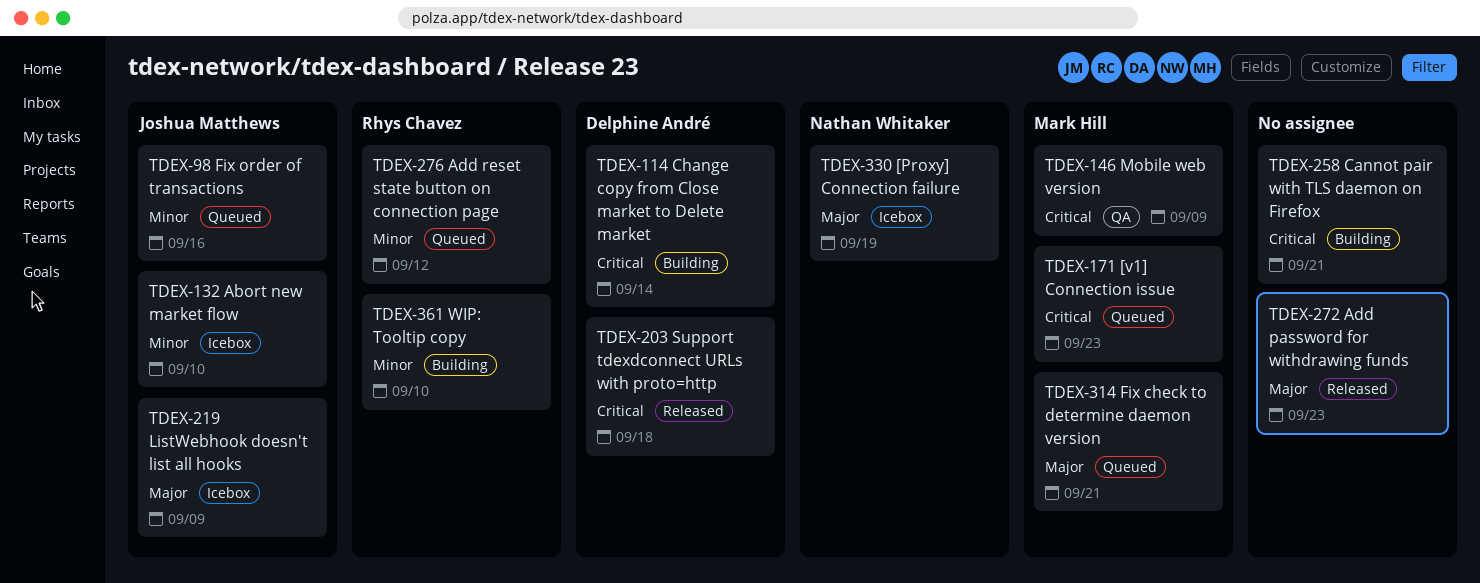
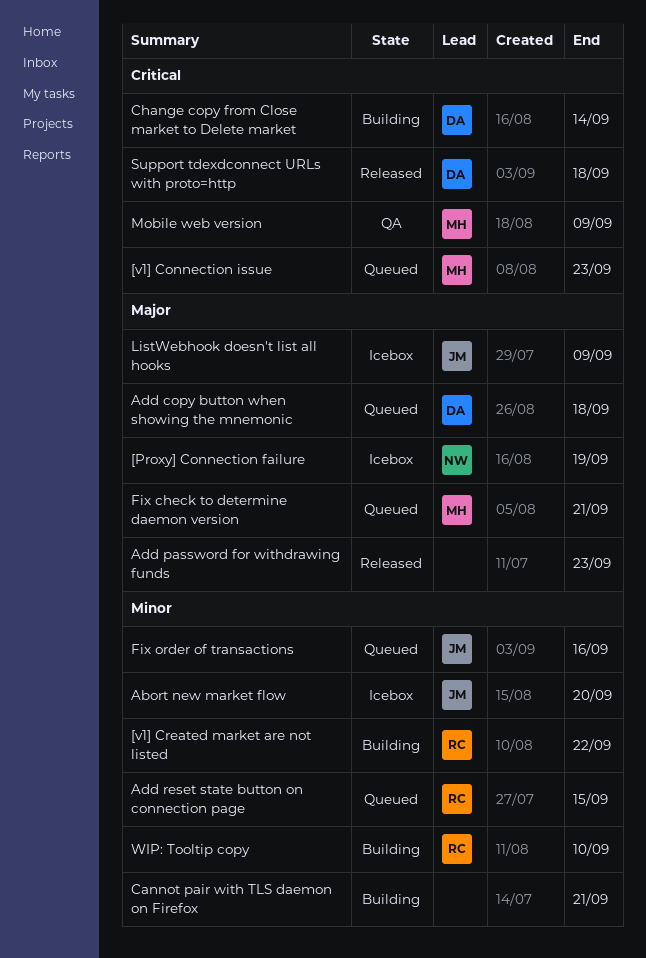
[v1] Created market are not listed: none -> present
Abort new market flow, due: Sep 10 -> Sep 20
Add copy button when showing the mnemonic: none -> present
Add reset state button on connection page, due: Sep 12 -> Sep 15
Cannot pair with TLS daemon on Firefox, priority: Critical -> Minor

